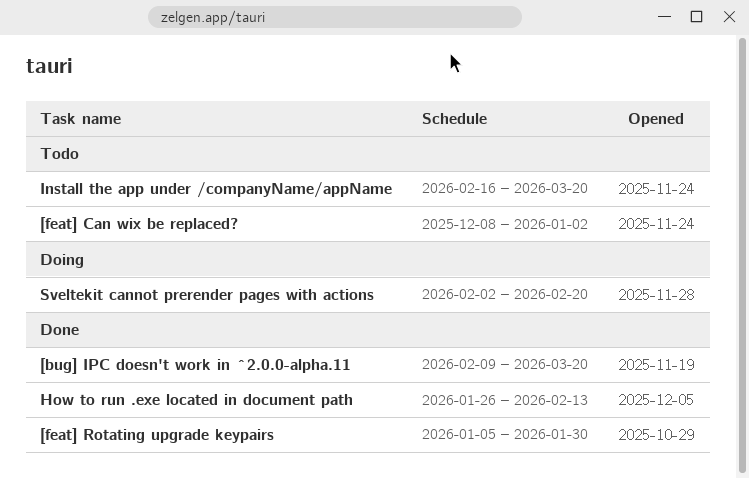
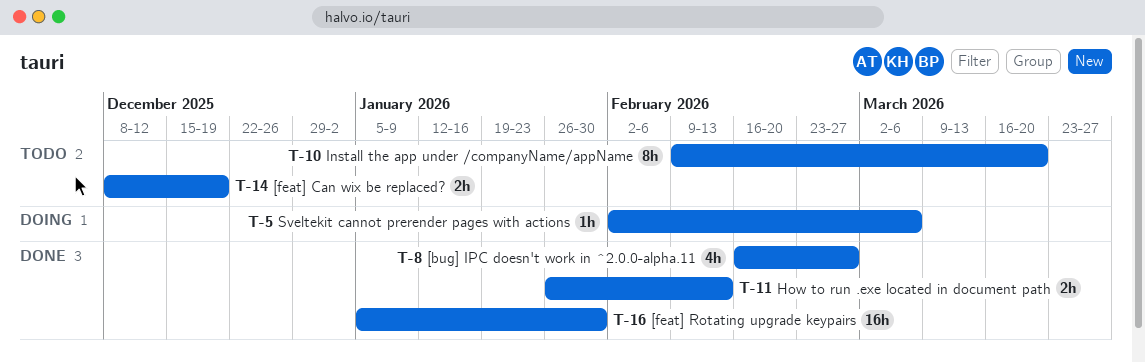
[bug] IPC doesn't work in ^2.0.0-alpha.11, start: Feb 9 -> Feb 16
[bug] IPC doesn't work in ^2.0.0-alpha.11, due: Mar 20 -> Feb 27
[feat] Can wix be replaced?, due: Jan 2 -> Dec 19
Install the app under /companyName/appName, start: Feb 16 -> Feb 9
Sveltekit cannot prerender pages with actions, due: Feb 20 -> Mar 6

